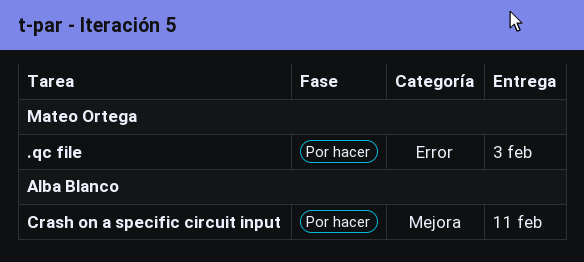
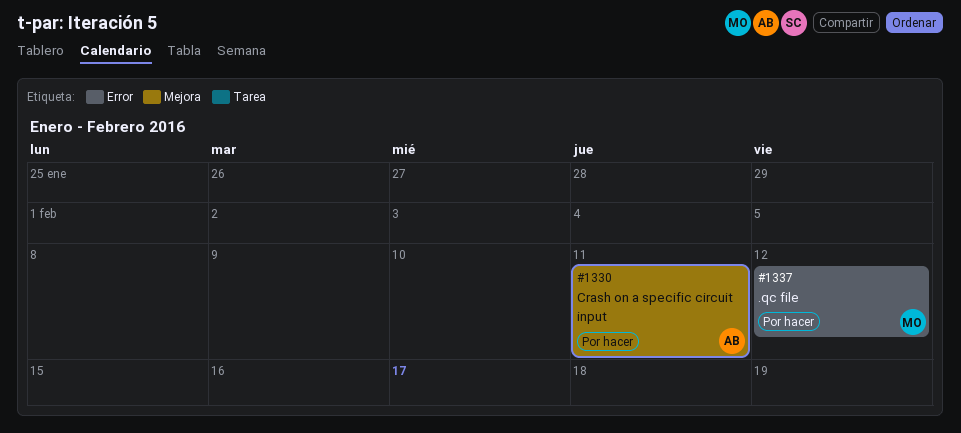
.qc file, due: Feb 3 -> Feb 12

